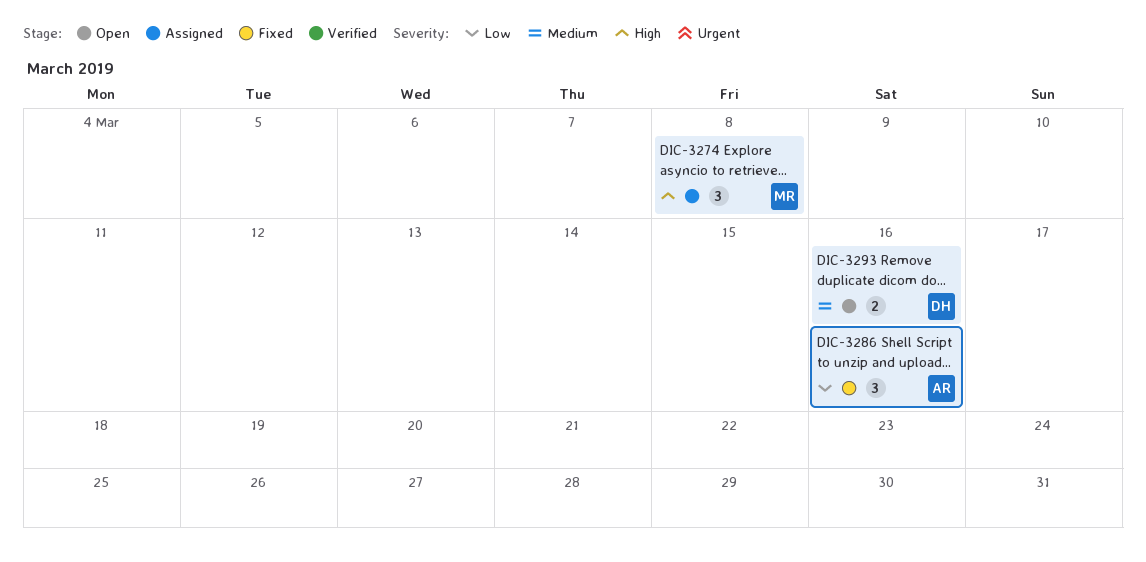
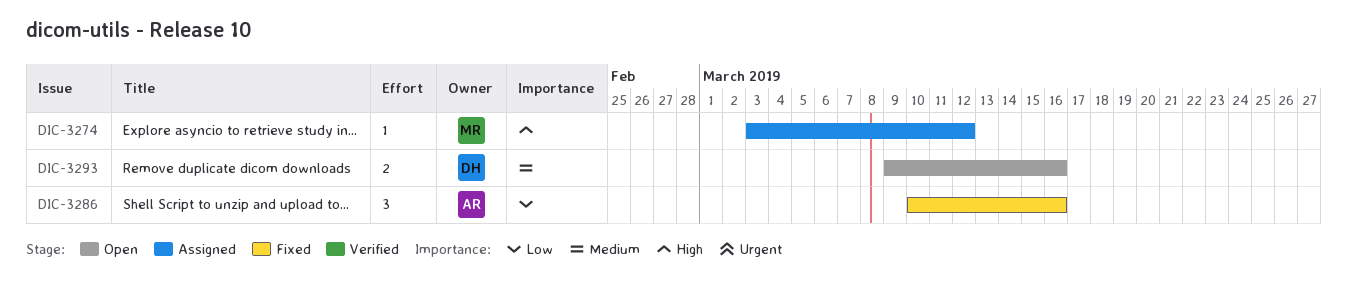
DIC-3274, estimate: 3 -> 1
DIC-3274, due: Mar 8 -> Mar 12

